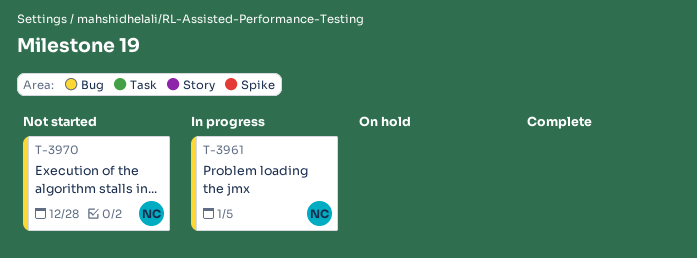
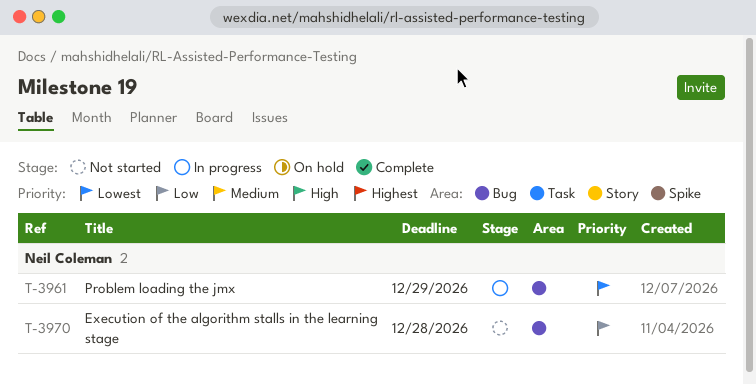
T-3961, due: Jan 5 -> Dec 29

